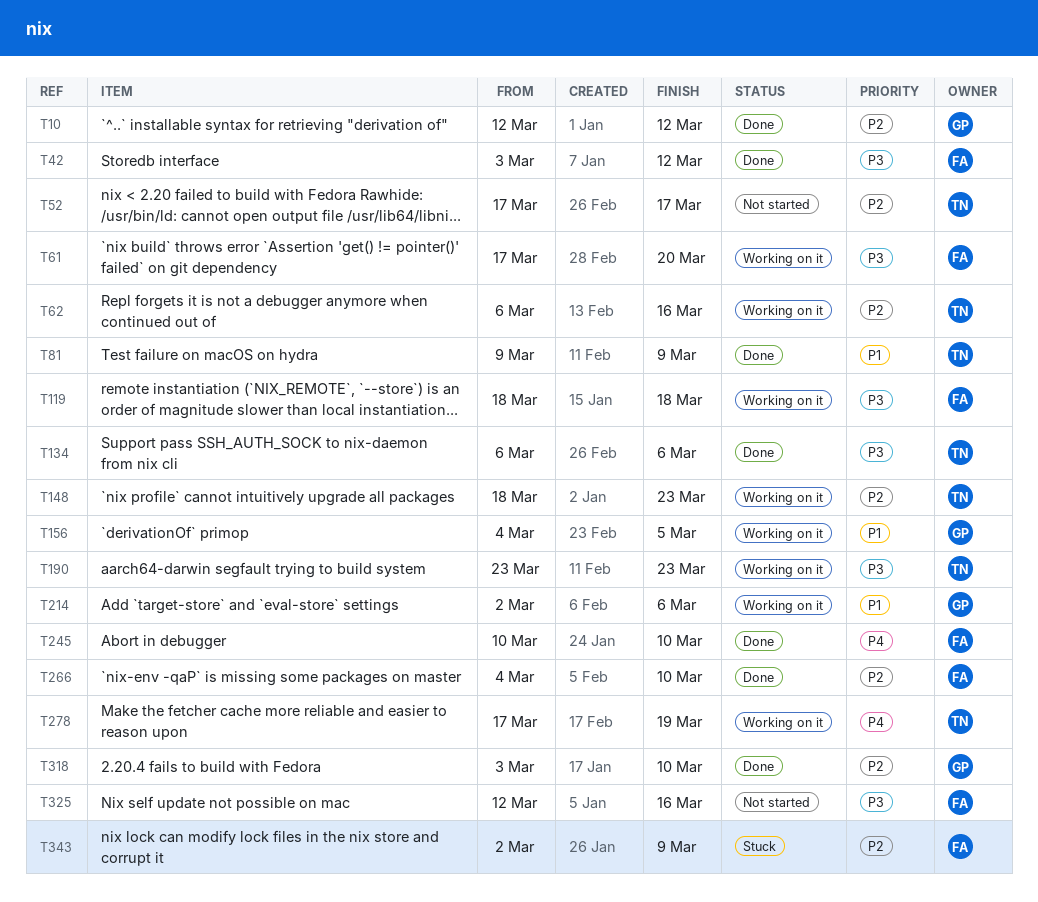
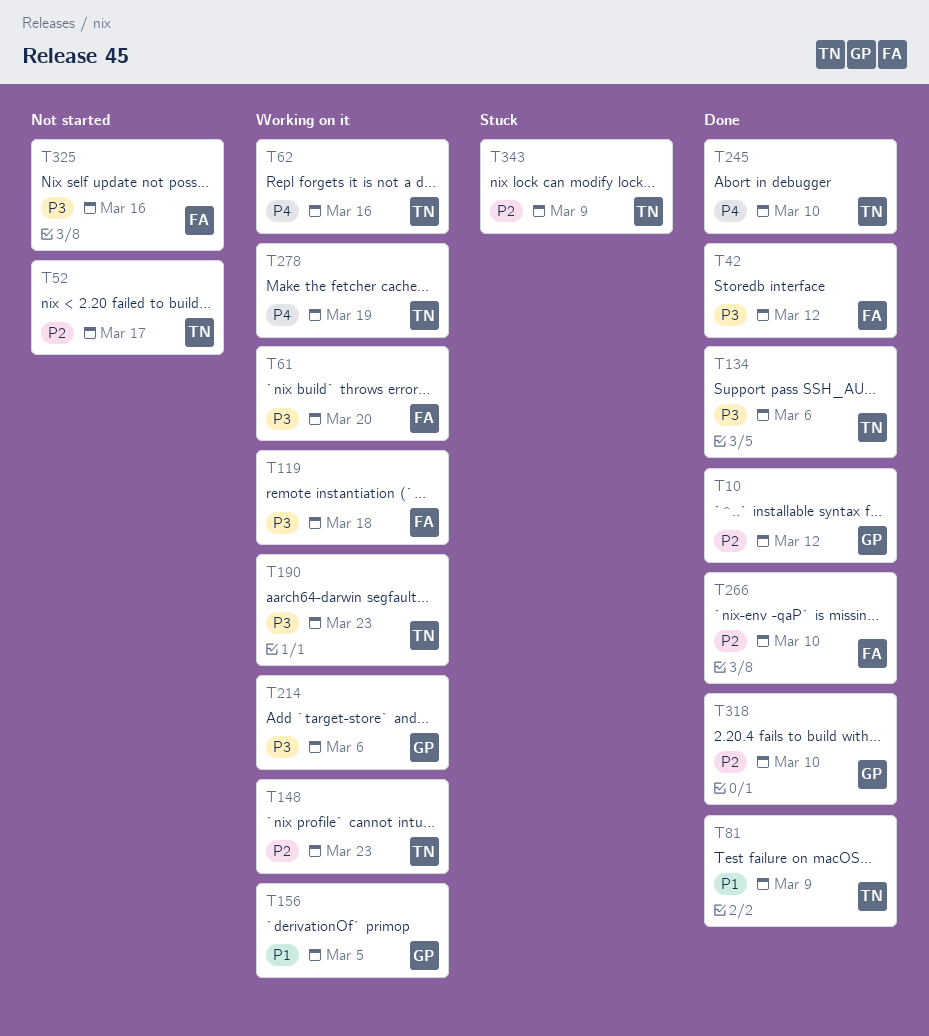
T62, priority: P2 -> P4
T214, priority: P1 -> P3
T245, owner: FA -> TN
T343, owner: FA -> TN

